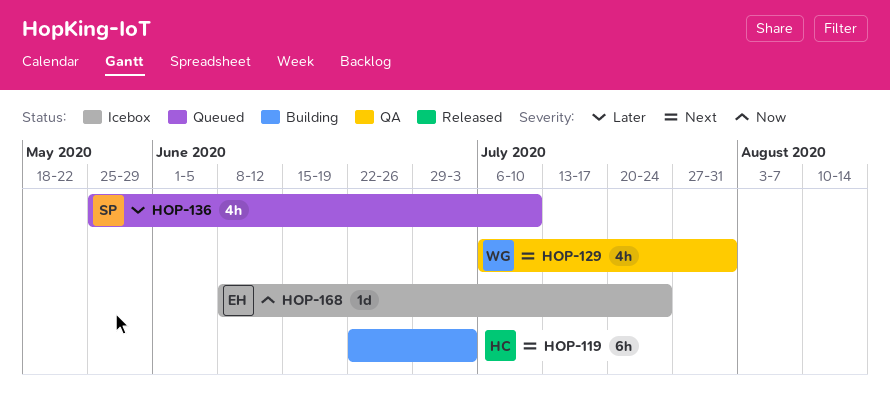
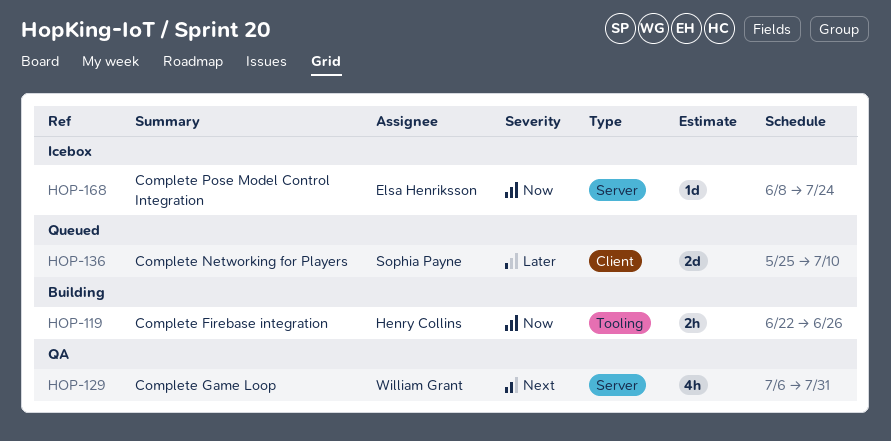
HOP-119, priority: Next -> Now
HOP-119, estimate: 6h -> 2h
HOP-119, due: Jul 3 -> Jun 26
HOP-136, estimate: 4h -> 2d

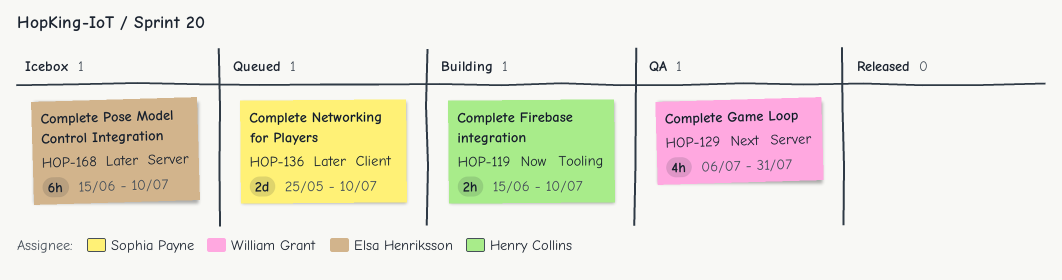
HOP-119, start: Jun 22 -> Jun 15
HOP-119, due: Jun 26 -> Jul 10
HOP-168, priority: Now -> Later
HOP-168, estimate: 1d -> 6h
HOP-168, start: Jun 8 -> Jun 15
HOP-168, due: Jul 24 -> Jul 10

